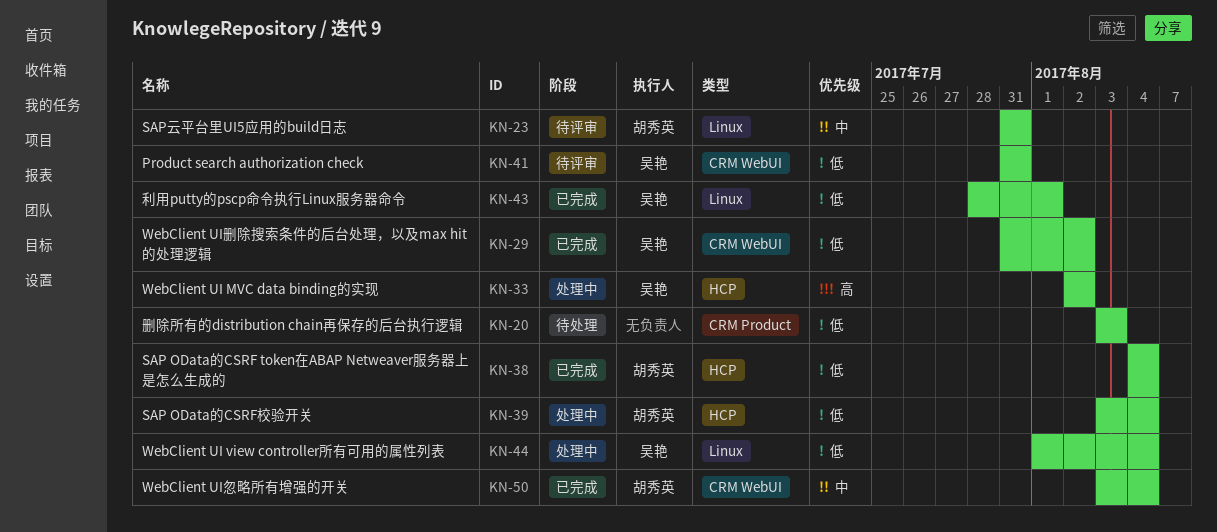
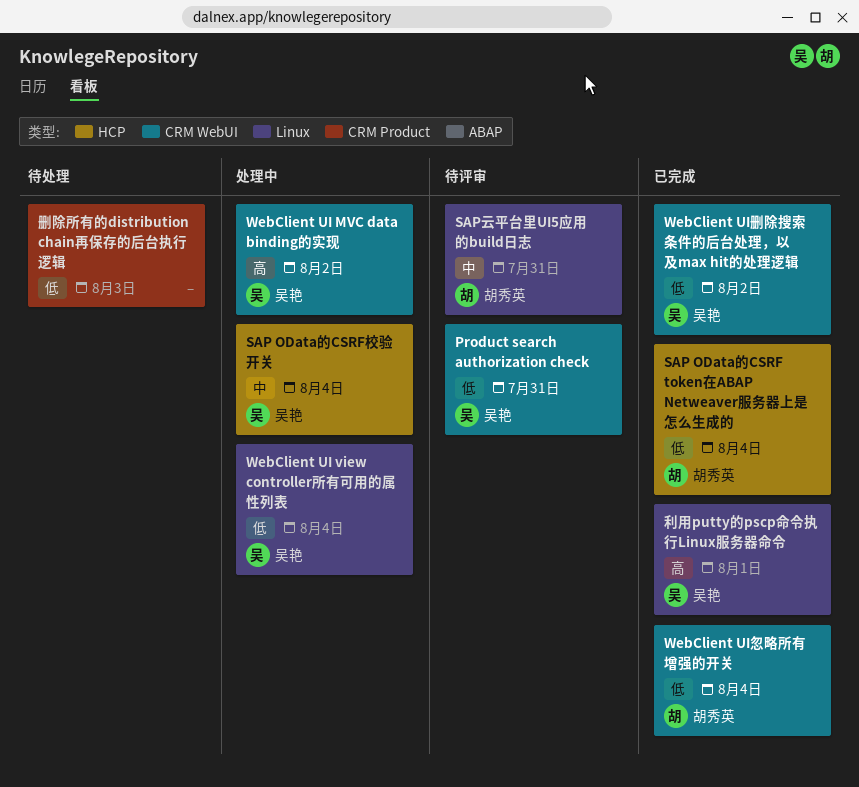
SAP OData的CSRF校验开关, owner: 胡秀英 -> 吴艳
SAP OData的CSRF校验开关, priority: 低 -> 中
WebClient UI MVC data binding的实现, label: HCP -> CRM WebUI
WebClient UI忽略所有增强的开关, priority: 中 -> 低
利用putty的pscp命令执行Linux服务器命令, priority: 低 -> 高

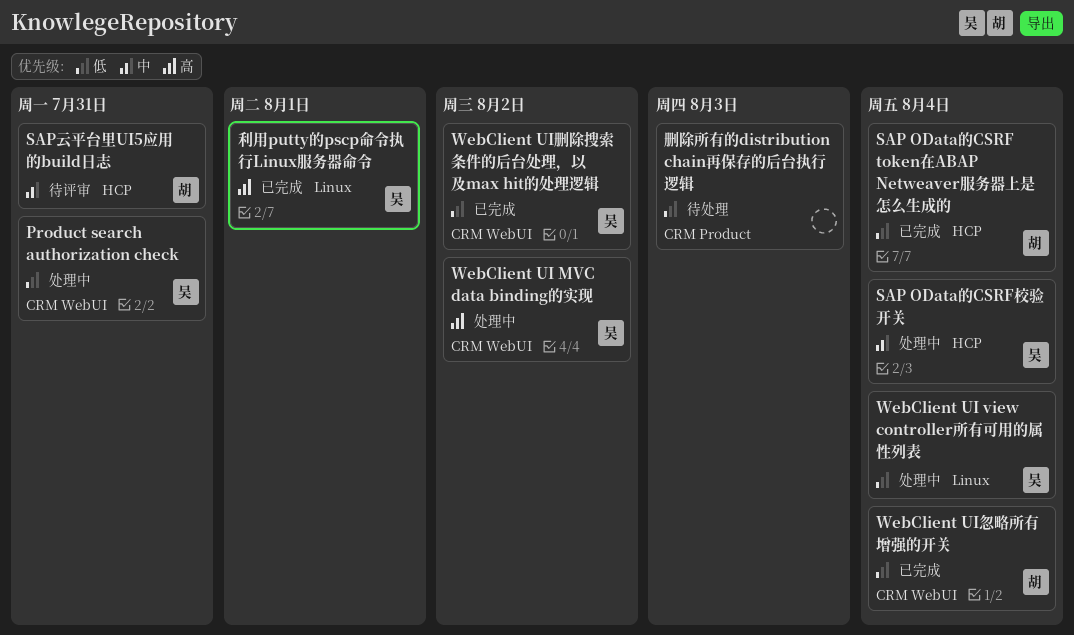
Product search authorization check, status: 待评审 -> 处理中
SAP云平台里UI5应用的build日志, label: Linux -> HCP

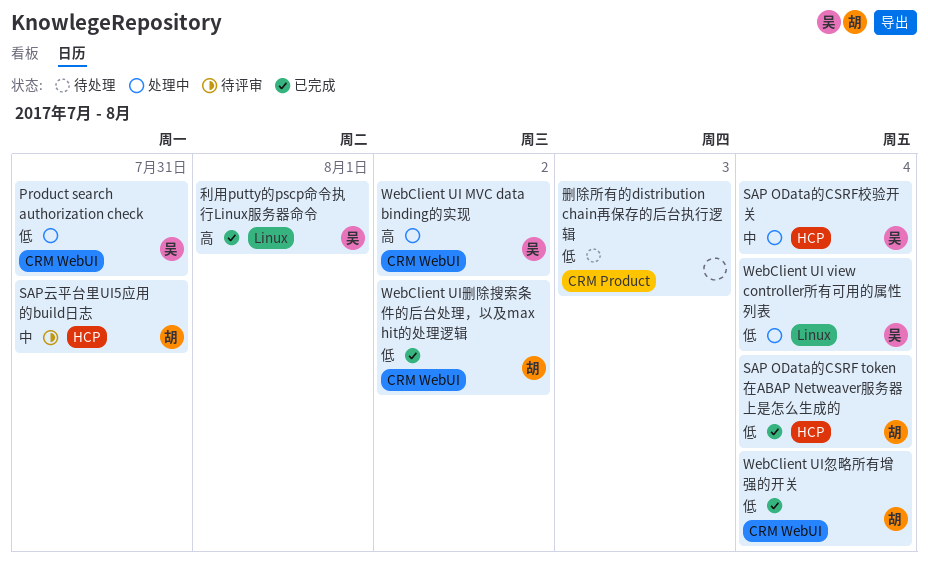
WebClient UI删除搜索条件的后台处理，以及max hit的处理逻辑, owner: 吴 -> 胡

